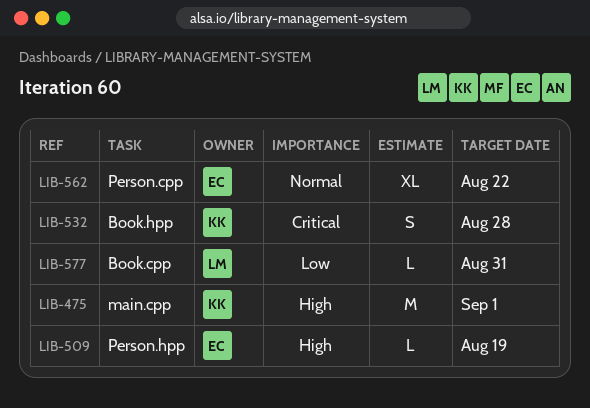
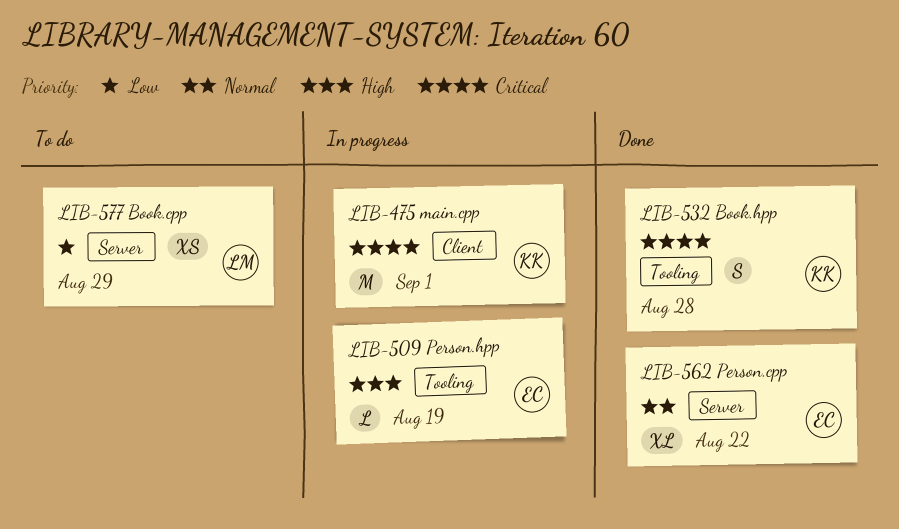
LIB-475, priority: High -> Critical
LIB-577, estimate: L -> XS
LIB-577, due: Aug 31 -> Aug 29

